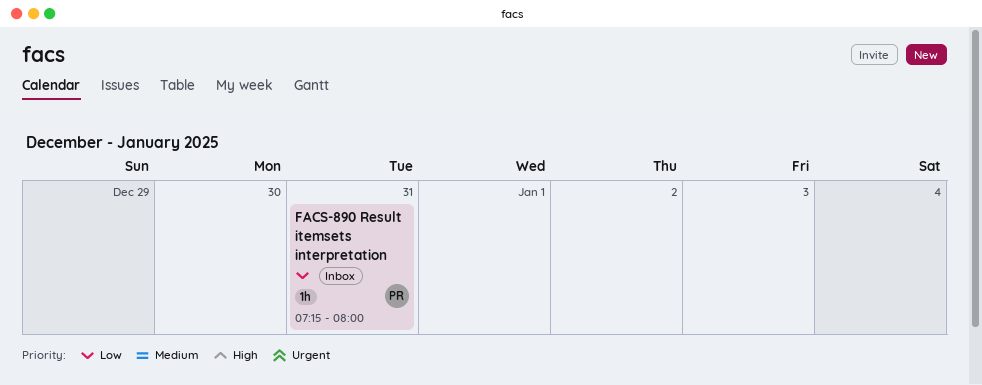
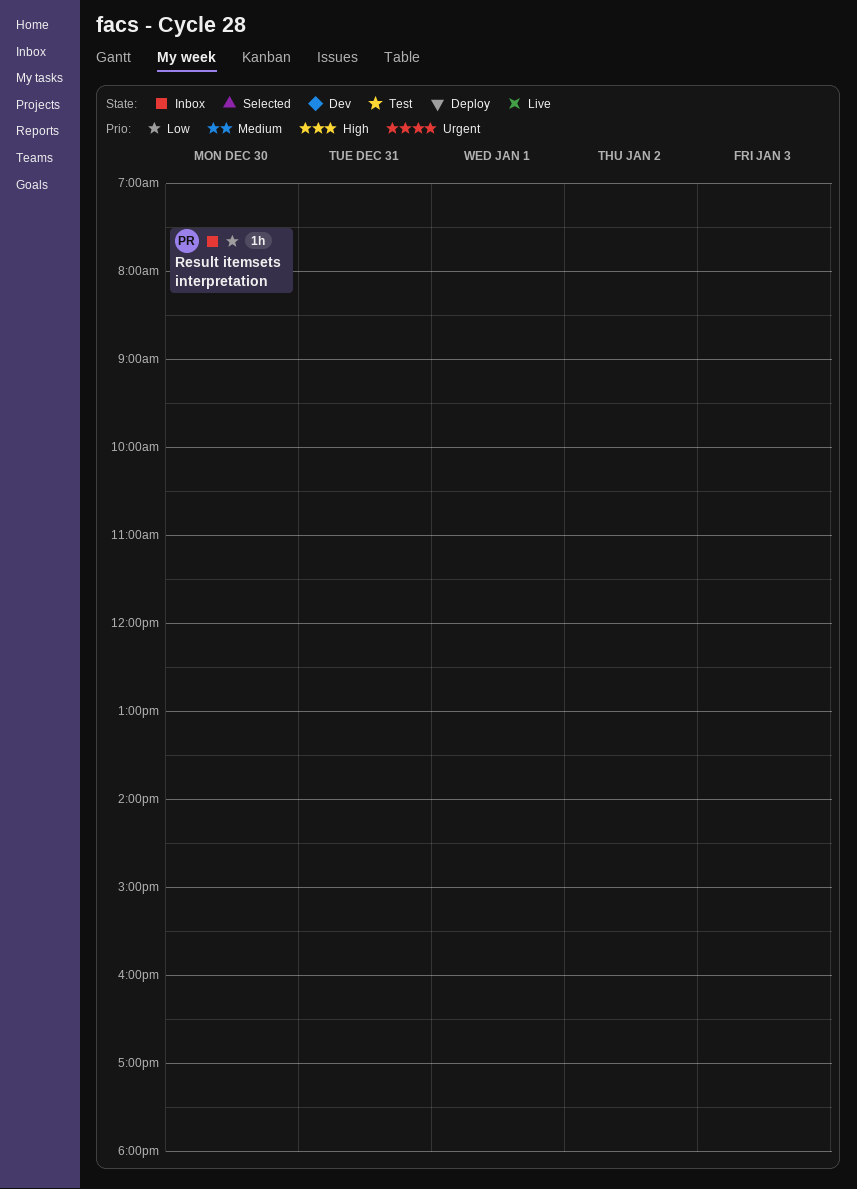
Result itemsets interpretation, day: Dec 31 -> Dec 30
Result itemsets interpretation, begins: 07:15 -> 07:30
Result itemsets interpretation, ends: 08:00 -> 08:15

